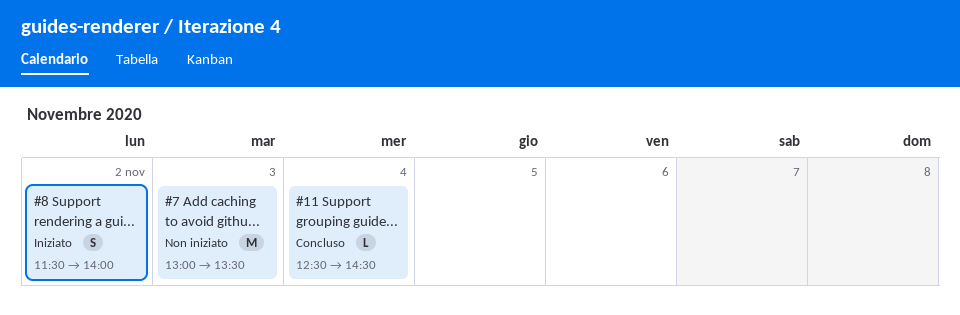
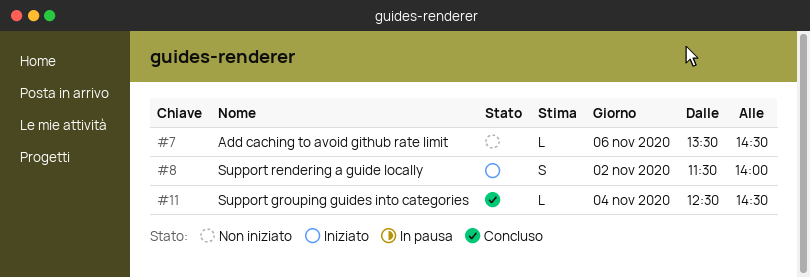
#7, estimate: M -> L
#7, day: Nov 3 -> Nov 6
#7, begins: 13:00 -> 13:30
#7, ends: 13:30 -> 14:30

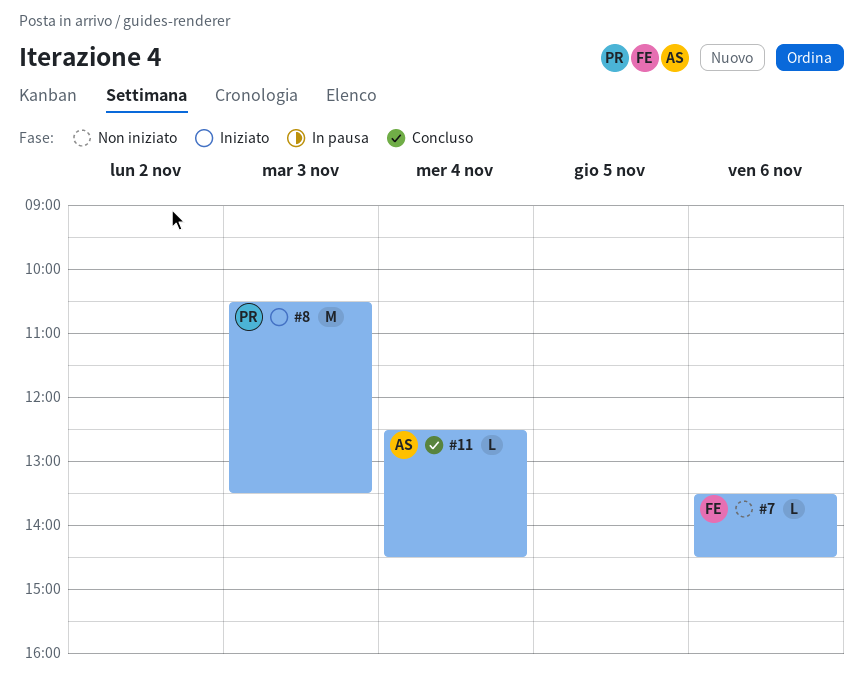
#8, estimate: S -> M
#8, day: Nov 2 -> Nov 3
#8, begins: 11:30 -> 10:30
#8, ends: 14:00 -> 13:30

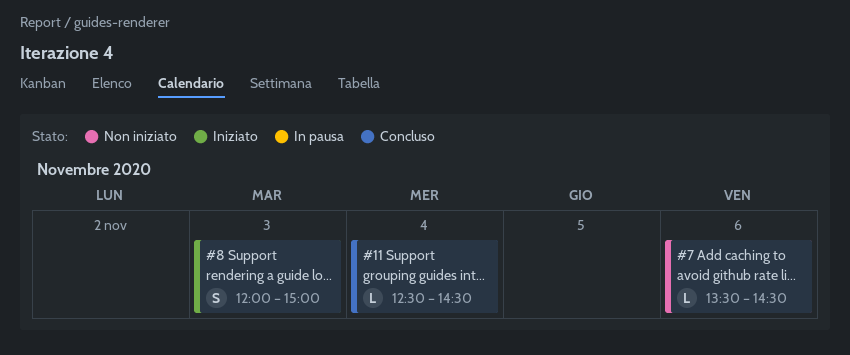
#8, estimate: M -> S
#8, begins: 10:30 -> 12:00
#8, ends: 13:30 -> 15:00

